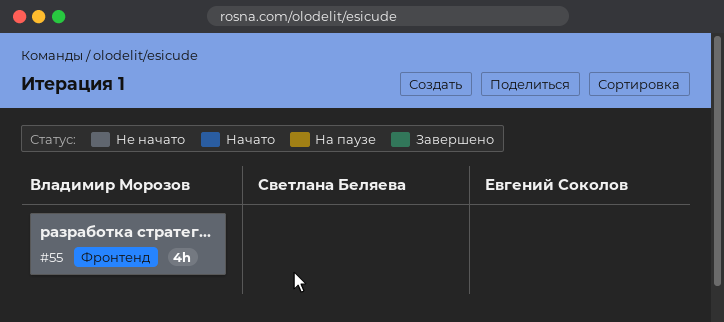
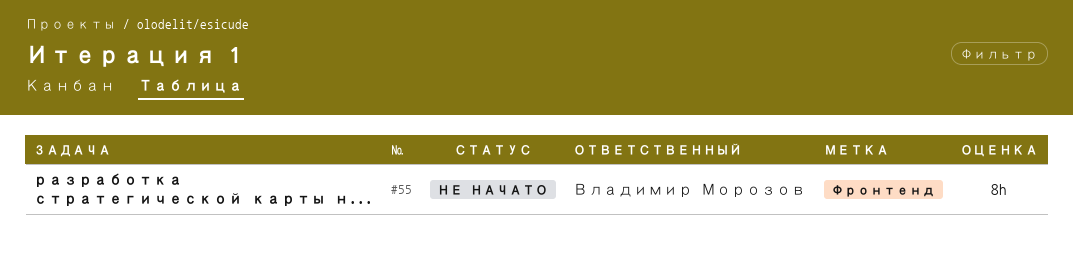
#55, estimate: 4h -> 8h

